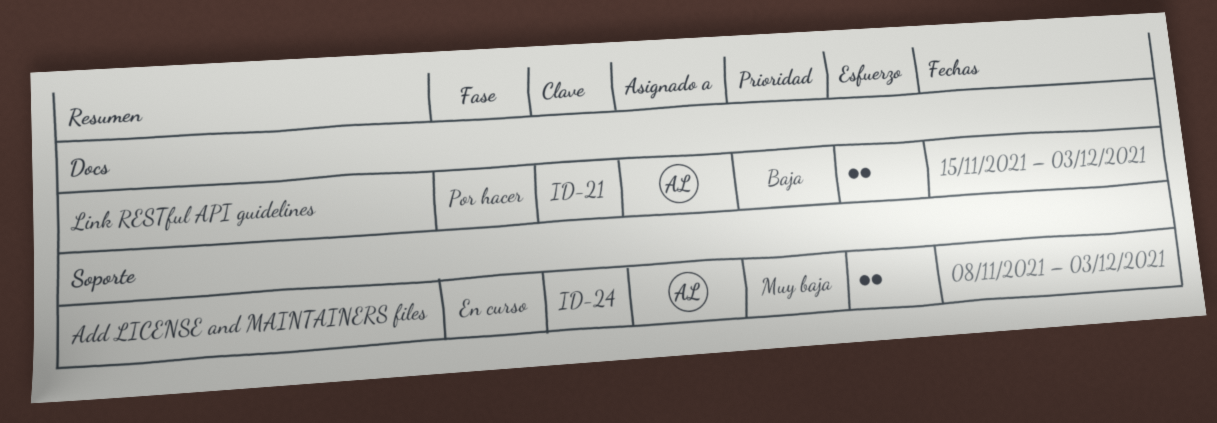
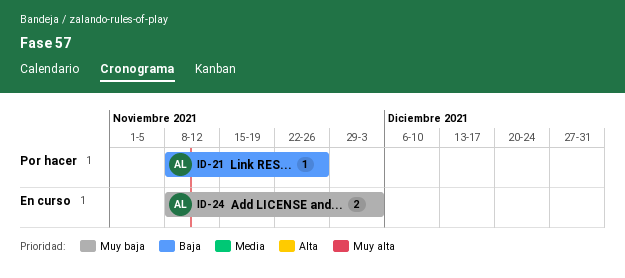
ID-21, estimate: 2 -> 1
ID-21, start: Nov 15 -> Nov 8
ID-21, due: Dec 3 -> Nov 26

